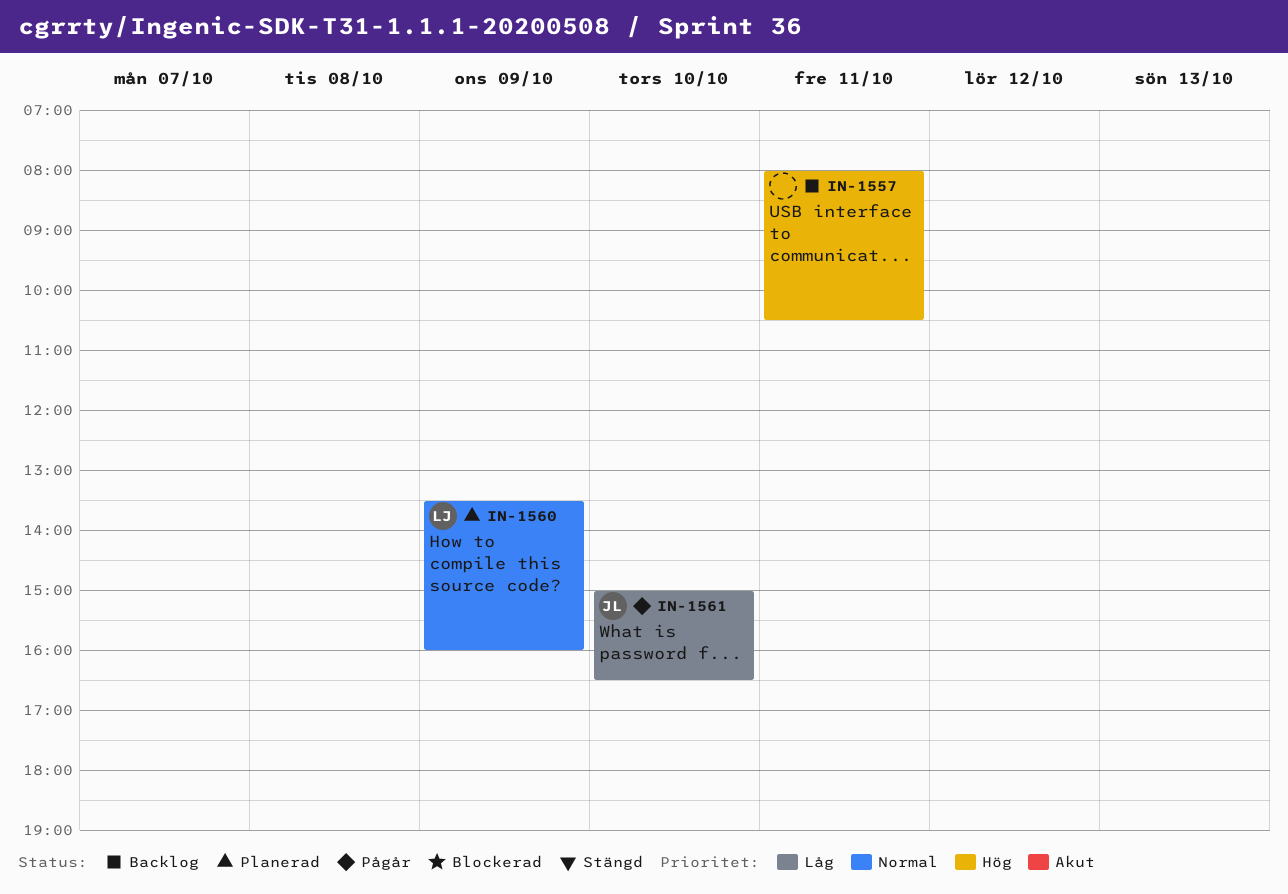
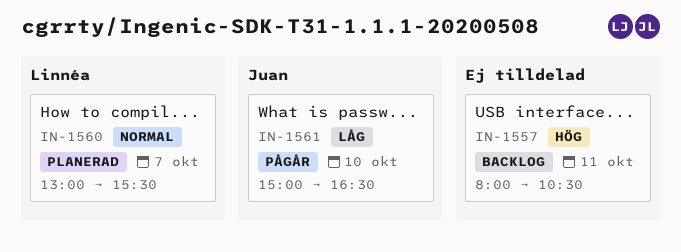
IN-1560, day: Oct 9 -> Oct 7
IN-1560, begins: 13:30 -> 13:00
IN-1560, ends: 16:00 -> 15:30

